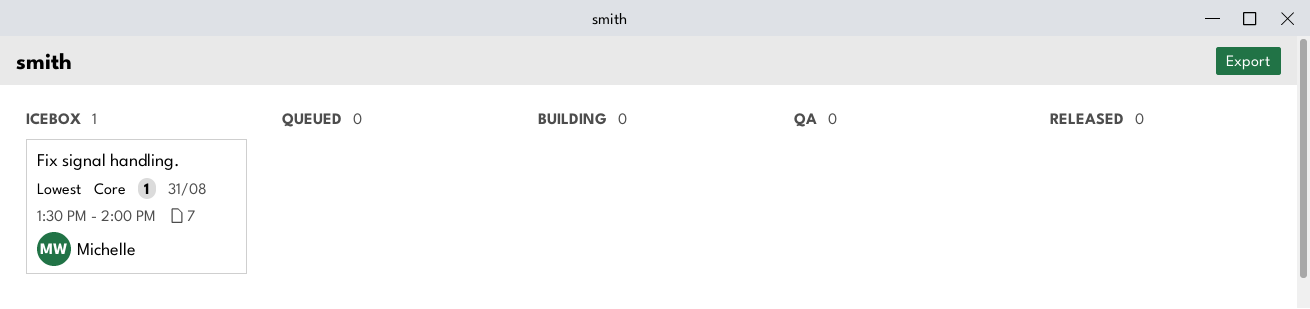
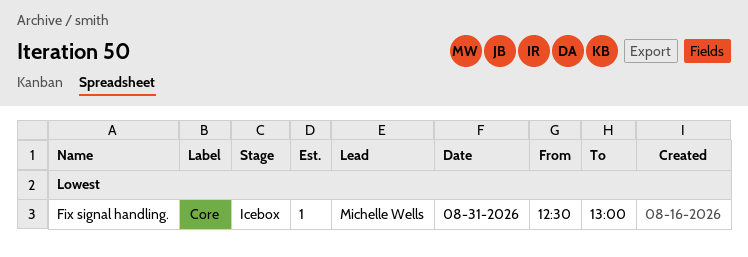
Fix signal handling., begins: 13:30 -> 12:30
Fix signal handling., ends: 14:00 -> 13:00

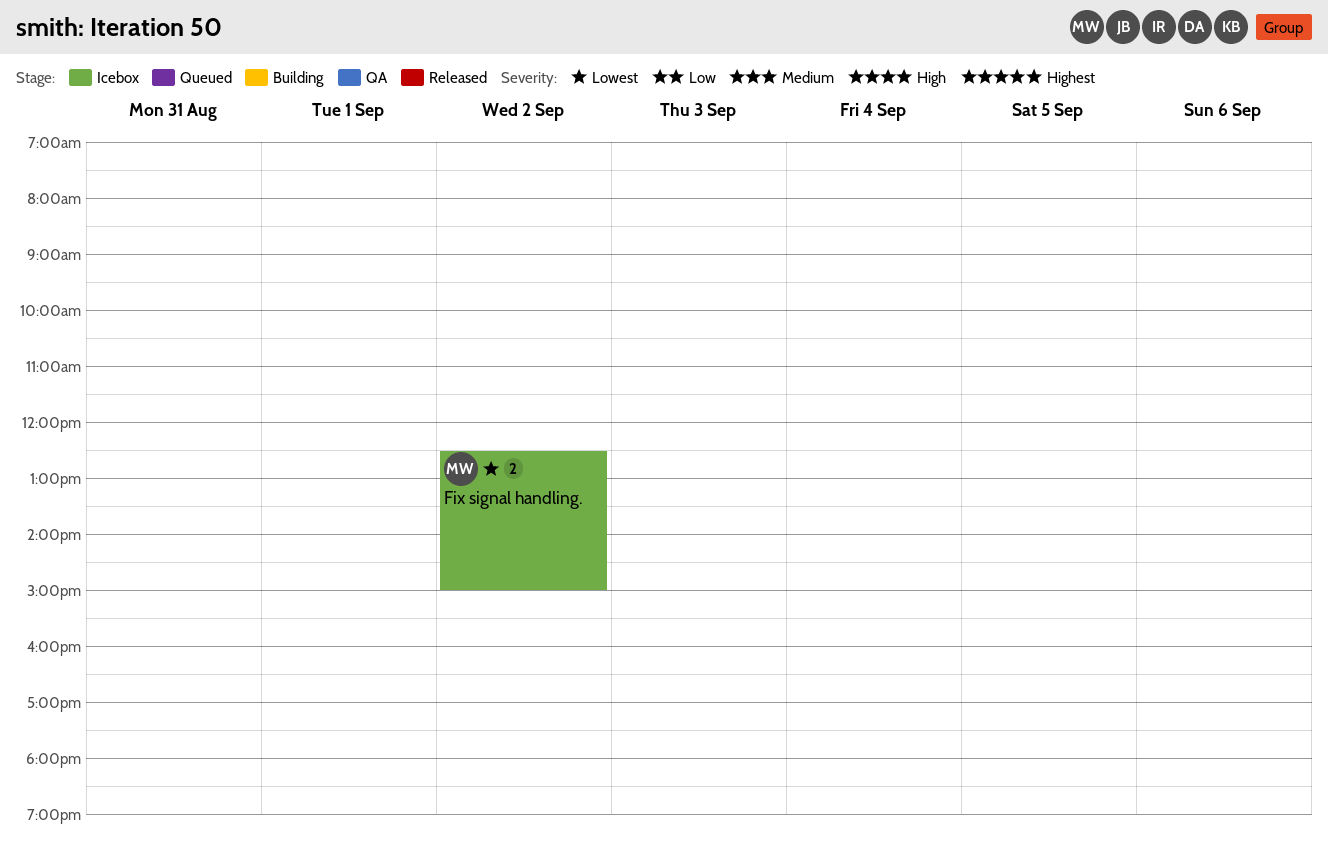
Fix signal handling., estimate: 1 -> 2
Fix signal handling., day: Aug 31 -> Sep 2
Fix signal handling., ends: 13:00 -> 15:00

